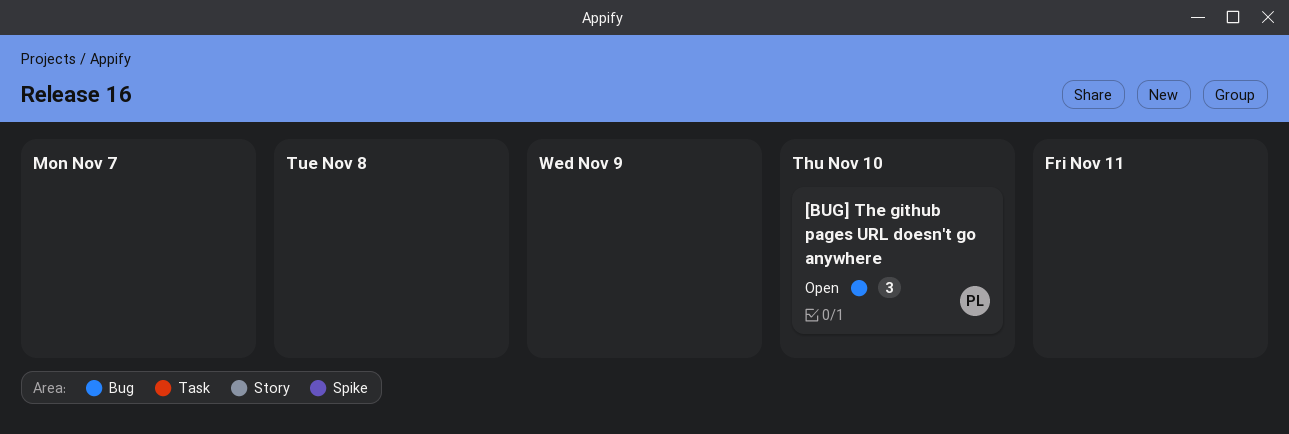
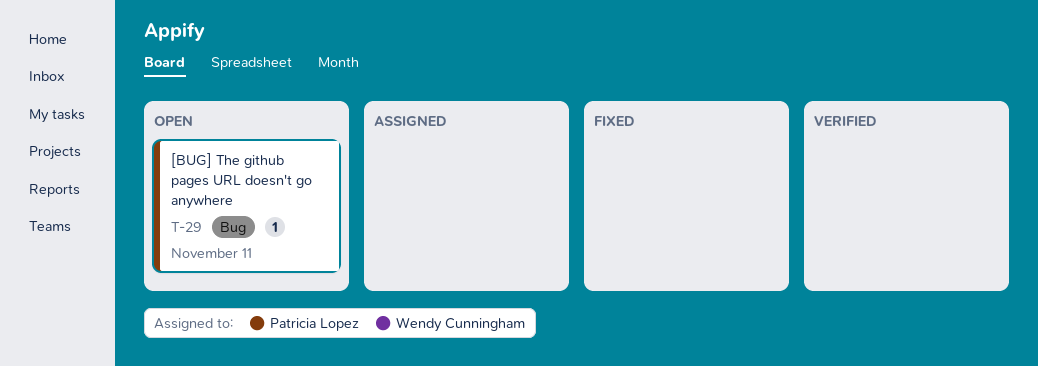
[BUG] The github pages URL doesn't go anywhere, estimate: 3 -> 1
[BUG] The github pages URL doesn't go anywhere, due: Nov 10 -> Nov 11

